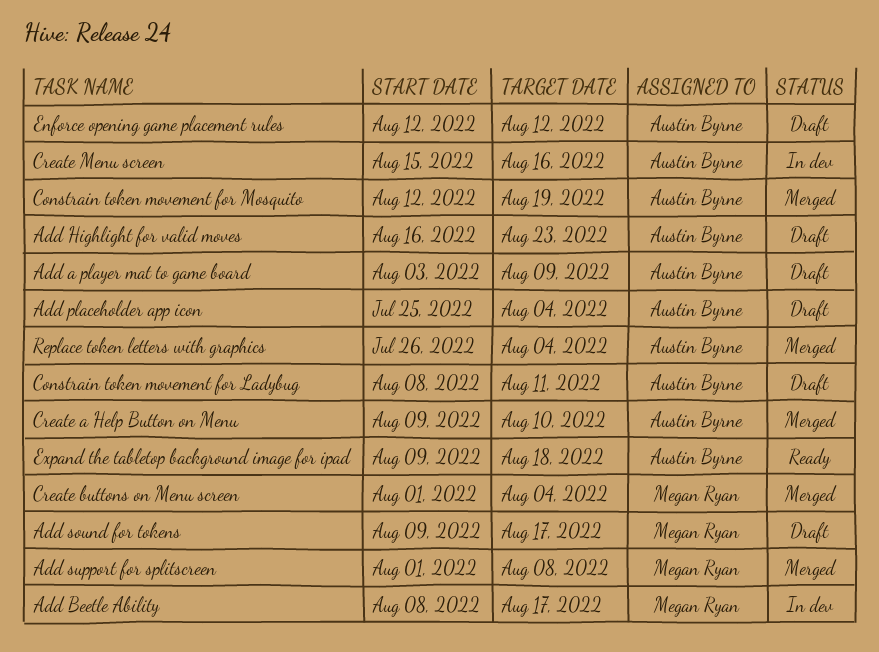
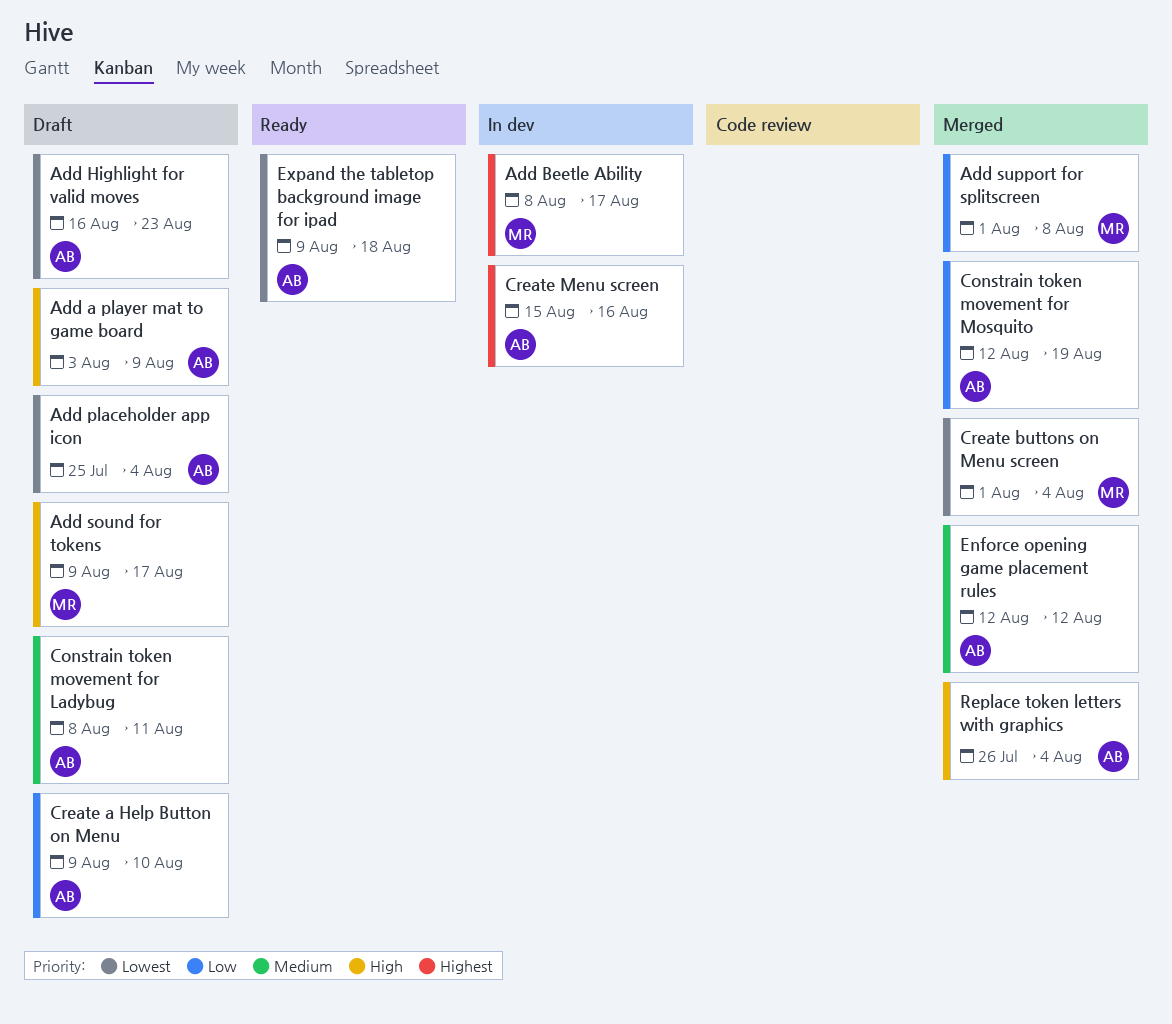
Create a Help Button on Menu, status: Merged -> Draft
Enforce opening game placement rules, status: Draft -> Merged

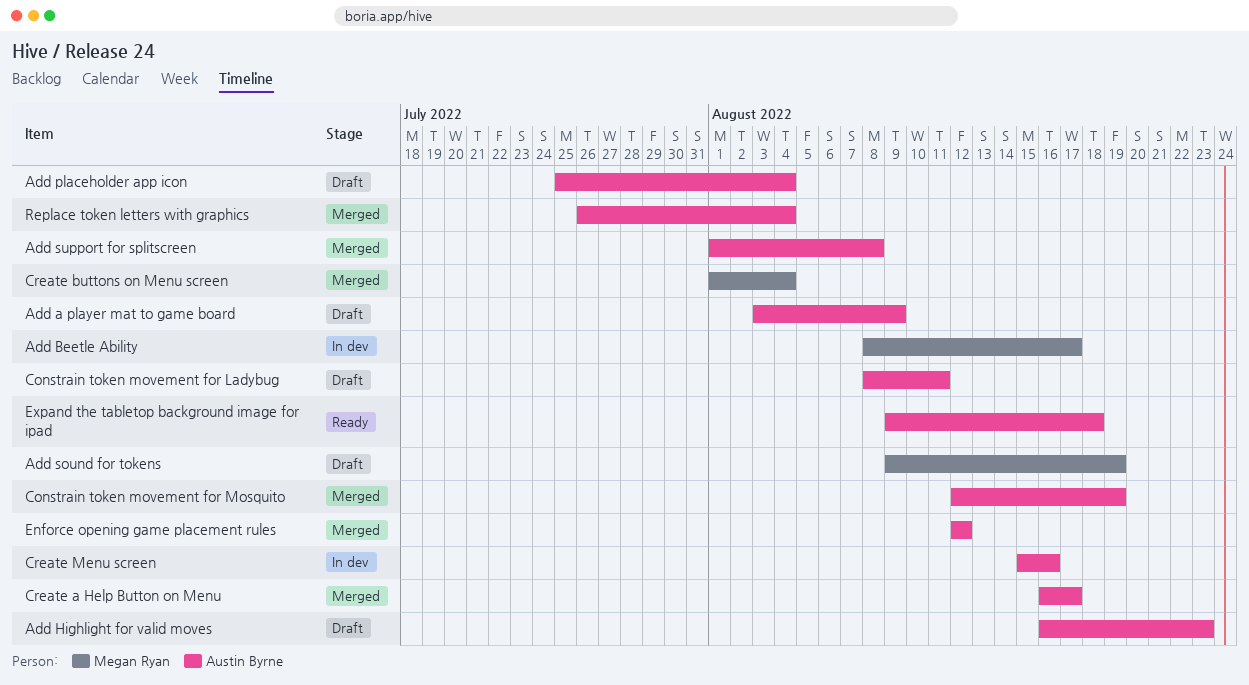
Add sound for tokens, due: Aug 17 -> Aug 19
Add support for splitscreen, owner: Megan Ryan -> Austin Byrne
Create a Help Button on Menu, status: Draft -> Merged
Create a Help Button on Menu, start: Aug 9 -> Aug 16
Create a Help Button on Menu, due: Aug 10 -> Aug 17

